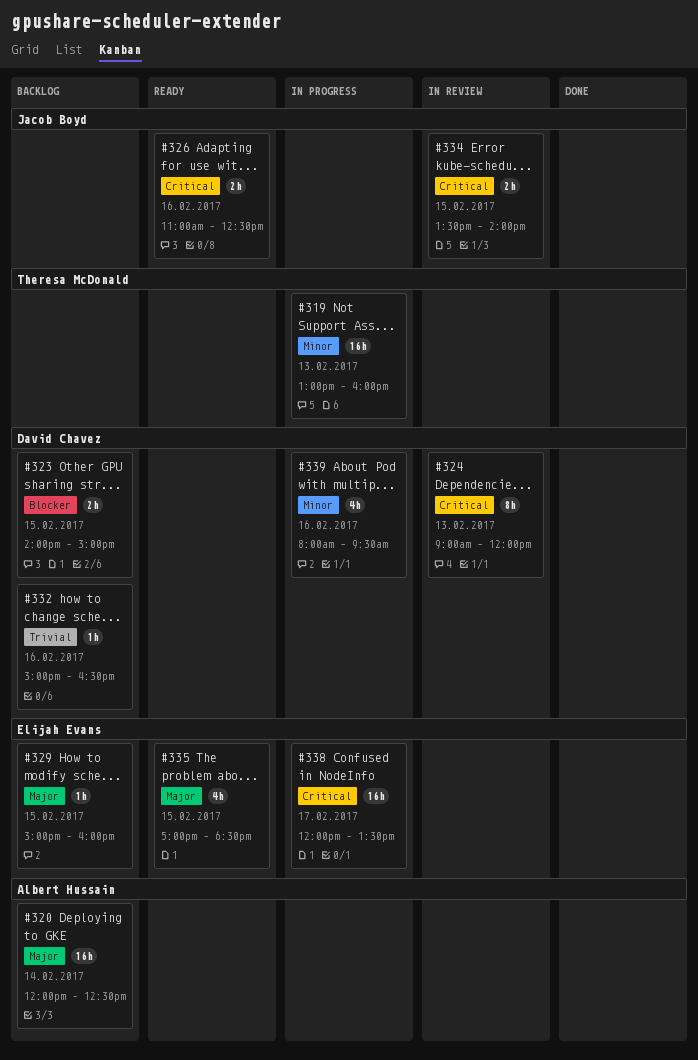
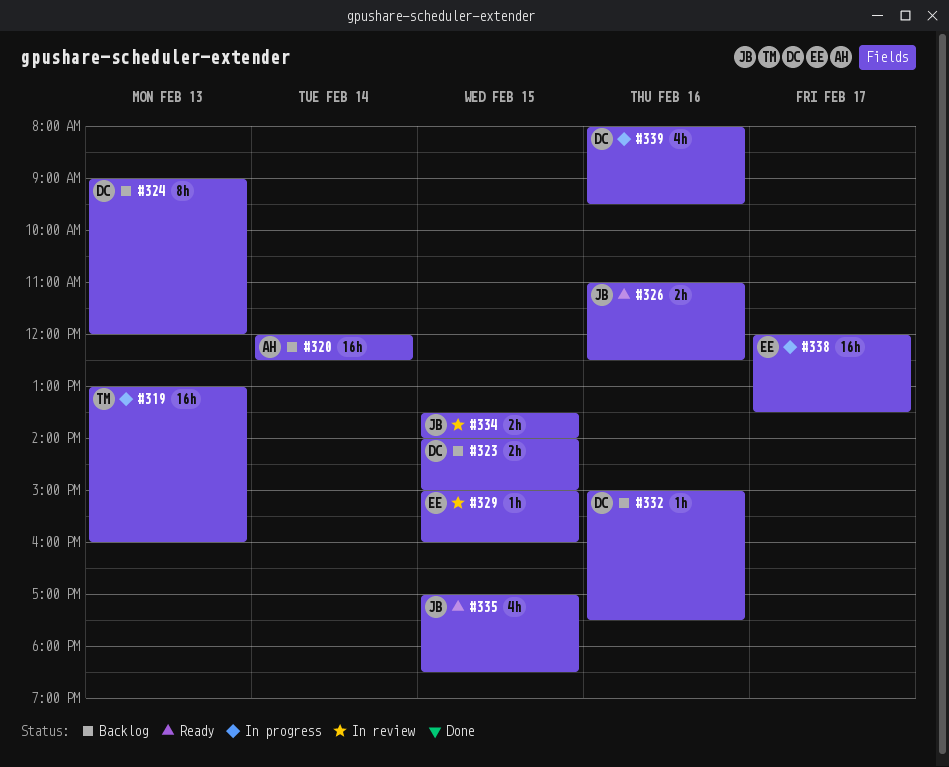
#324, status: In review -> Backlog
#329, status: Backlog -> In review
#332, ends: 16:30 -> 17:30
#335, owner: Elijah Evans -> Jacob Boyd

